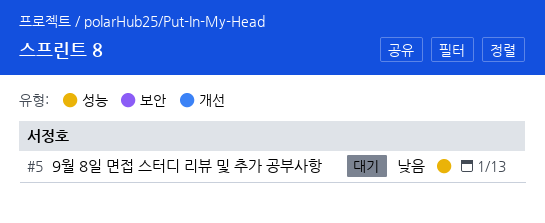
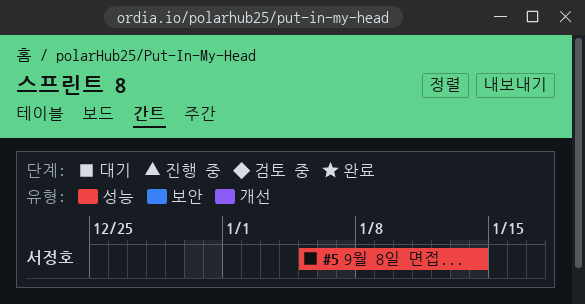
#5, due: Jan 13 -> Jan 14

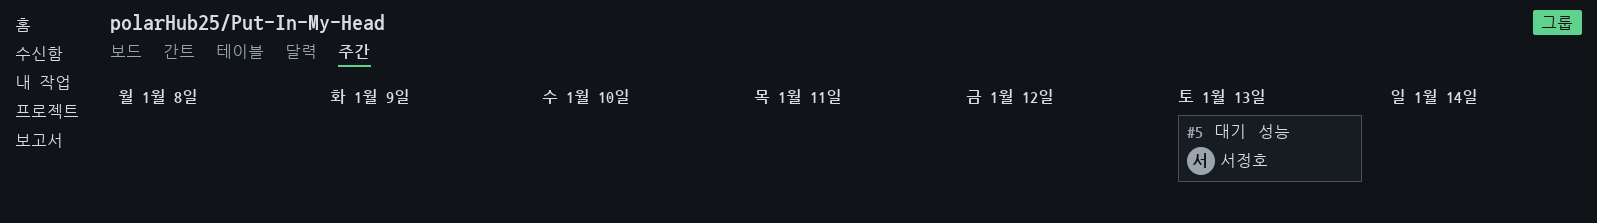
#5, due: Jan 14 -> Jan 13

